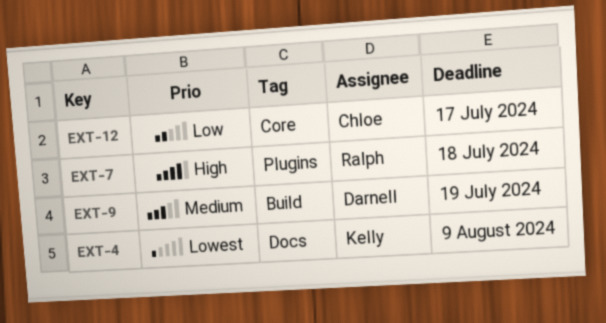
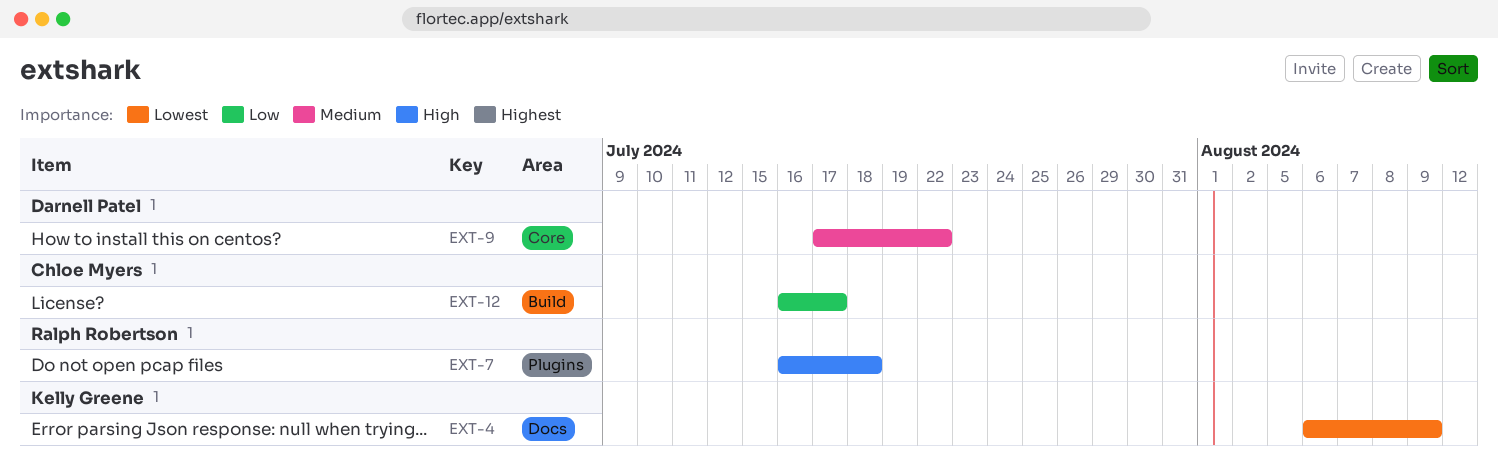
EXT-9, label: Build -> Core
EXT-9, due: Jul 19 -> Jul 22
EXT-12, label: Core -> Build

